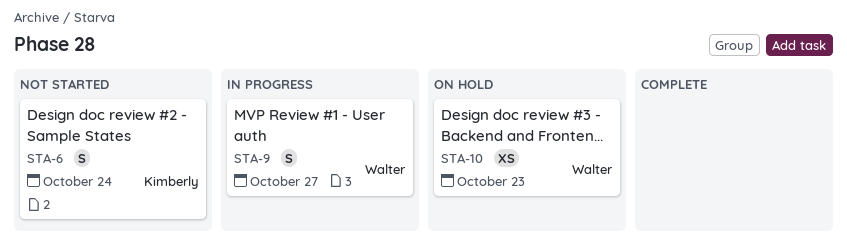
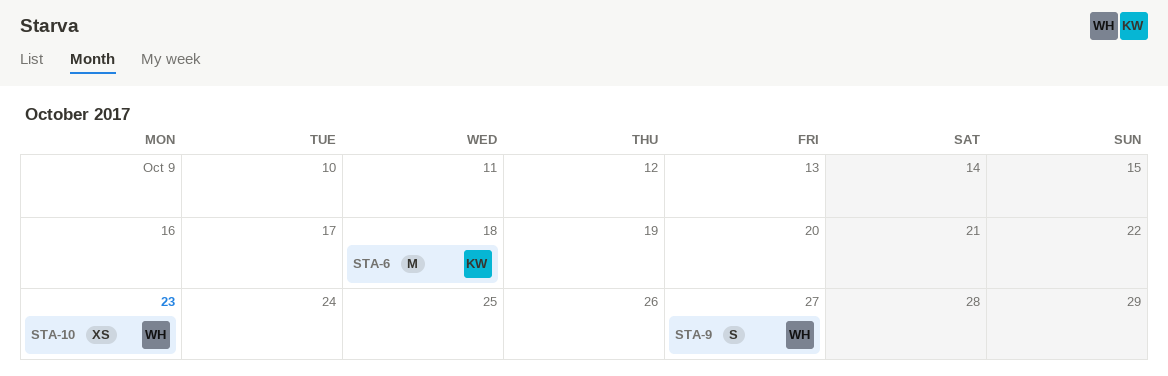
STA-6, estimate: S -> M
STA-6, due: Oct 24 -> Oct 18

